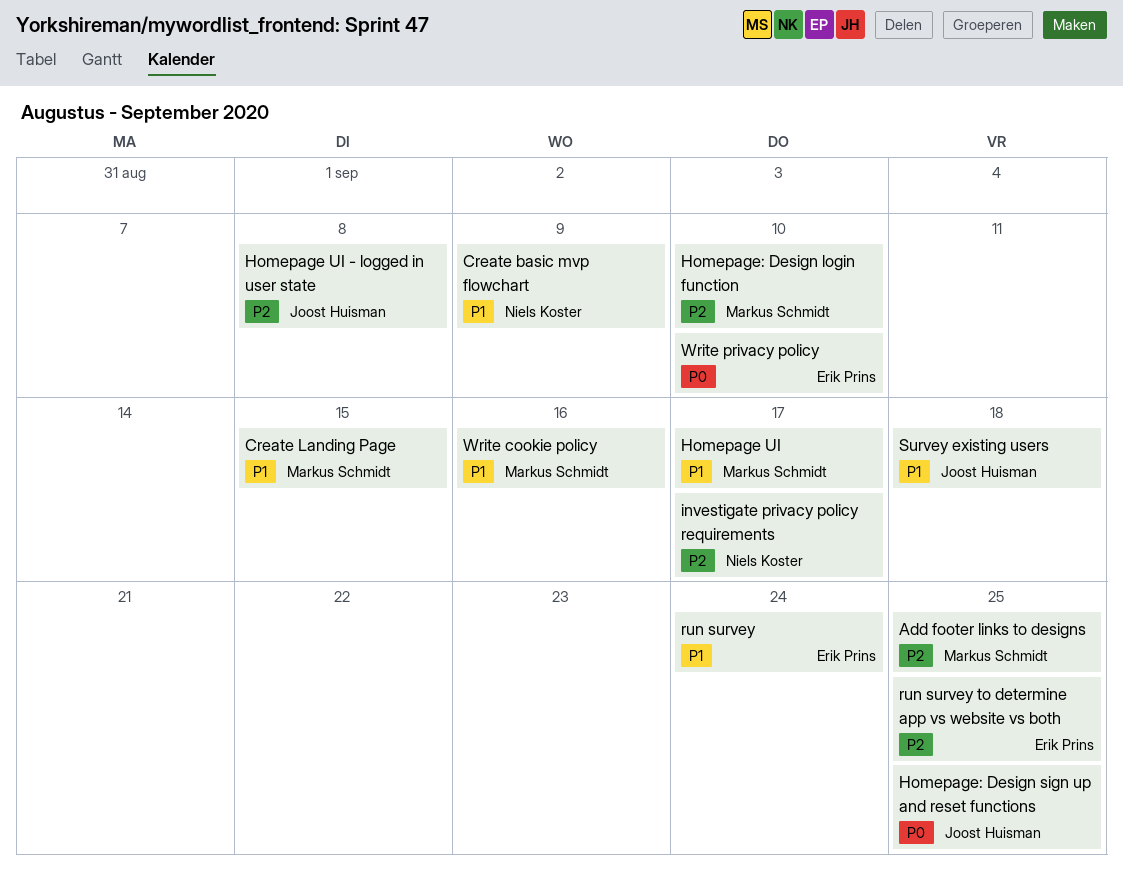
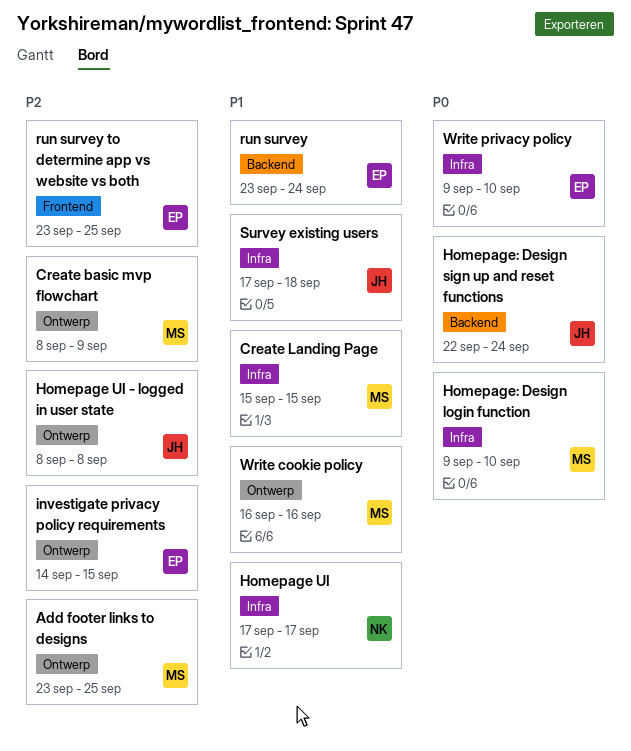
Create basic mvp flowchart, owner: Niels Koster -> Markus Schmidt
Create basic mvp flowchart, priority: P1 -> P2
Homepage UI, owner: Markus Schmidt -> Niels Koster
Homepage: Design login function, priority: P2 -> P0
Homepage: Design sign up and reset functions, due: Sep 25 -> Sep 24
investigate privacy policy requirements, owner: Niels Koster -> Erik Prins
investigate privacy policy requirements, due: Sep 17 -> Sep 15

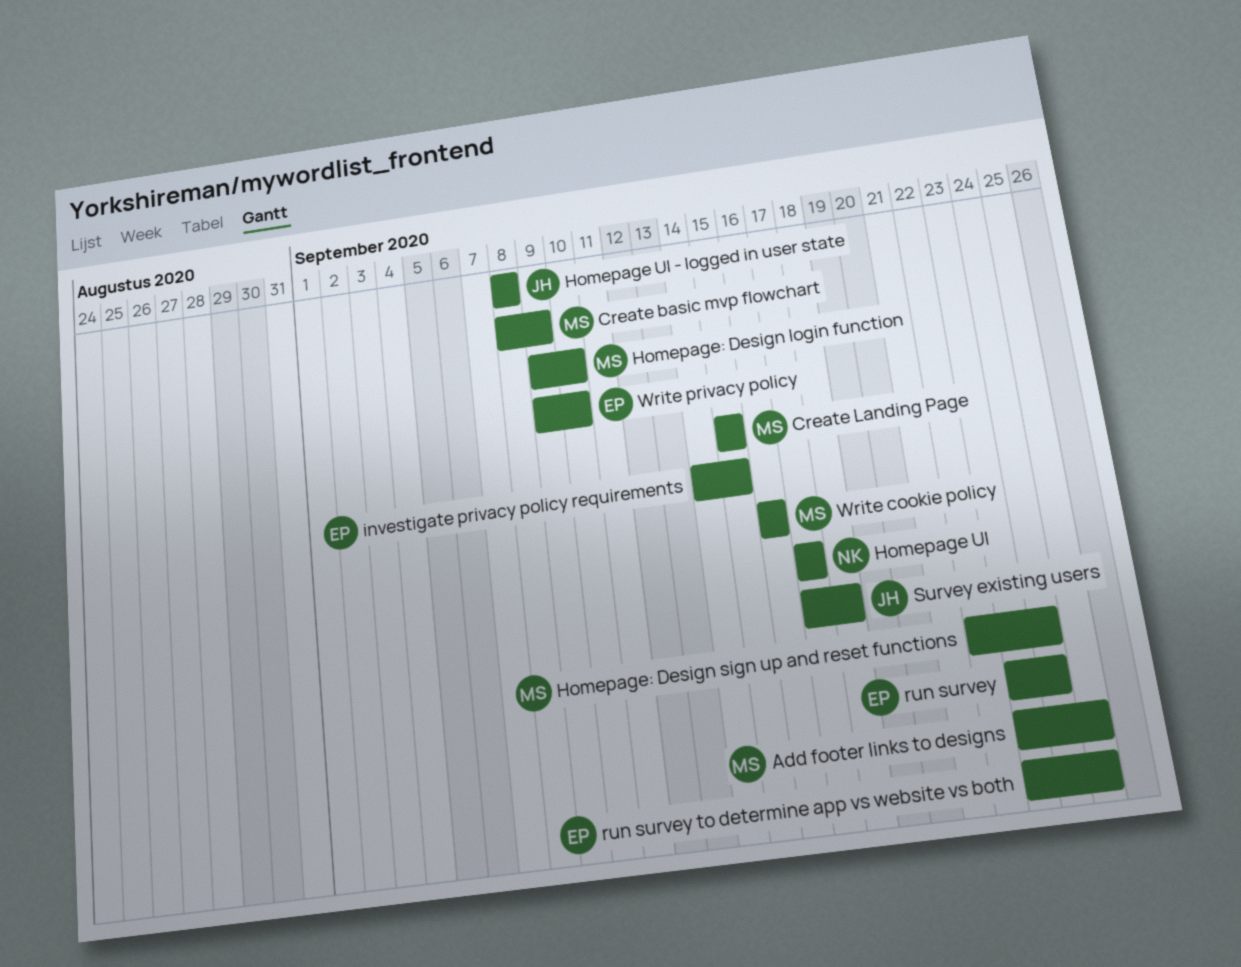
Homepage: Design sign up and reset functions, owner: JH -> MS

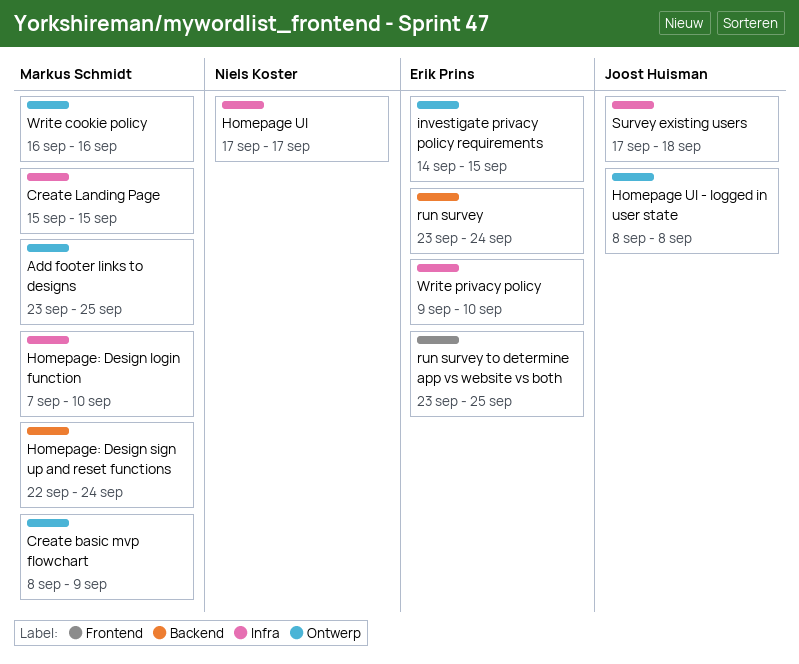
Homepage: Design login function, start: Sep 9 -> Sep 7

